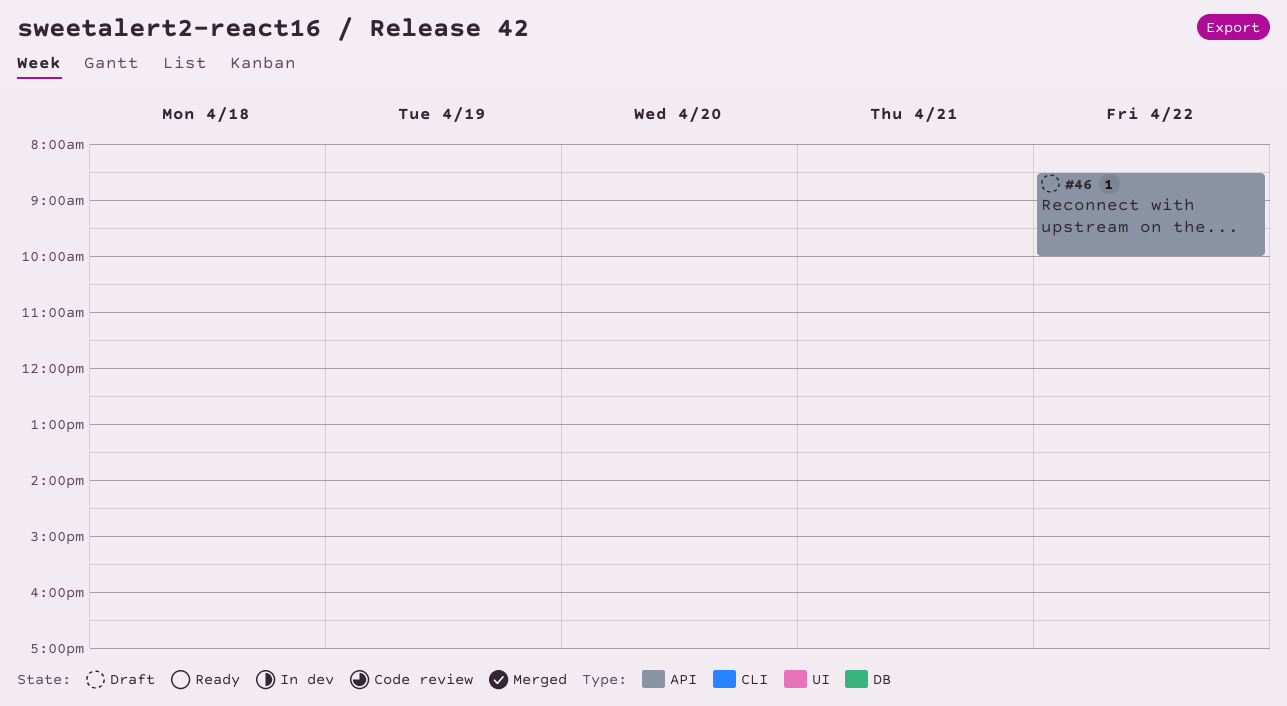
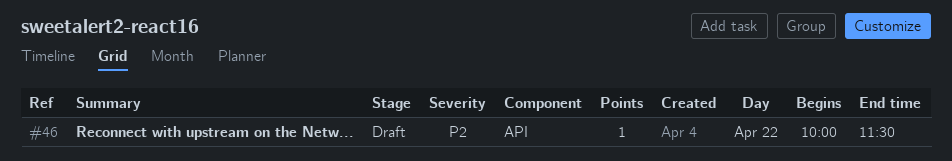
#46, begins: 08:30 -> 10:00
#46, ends: 10:00 -> 11:30

